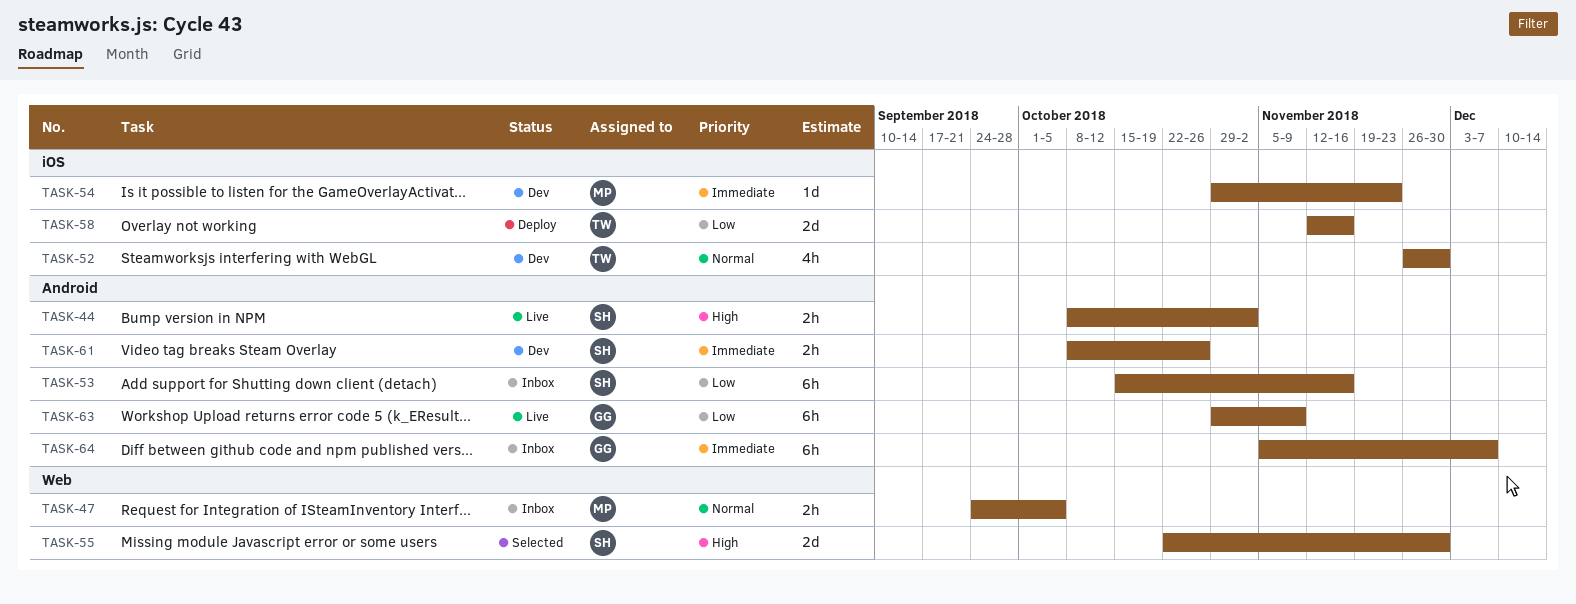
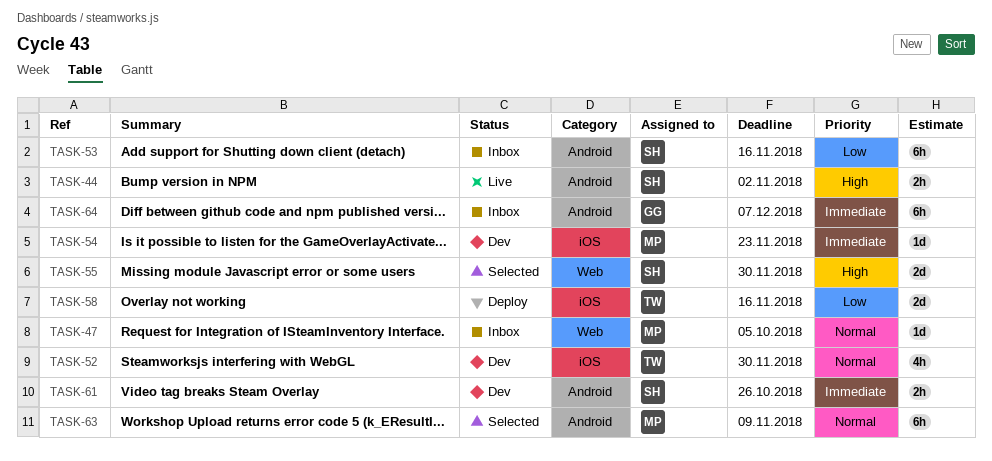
TASK-47, estimate: 2h -> 1d
TASK-63, status: Live -> Selected
TASK-63, owner: GG -> MP
TASK-63, priority: Low -> Normal

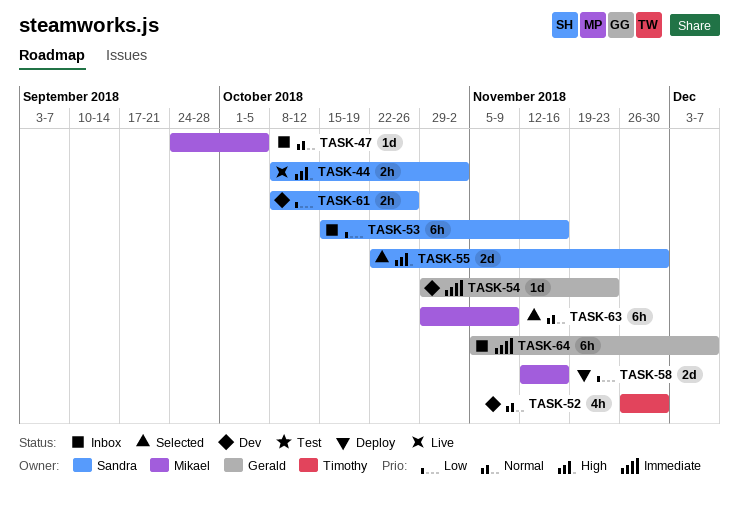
TASK-54, owner: Mikael -> Gerald
TASK-58, owner: Timothy -> Mikael
TASK-61, priority: Immediate -> Low

